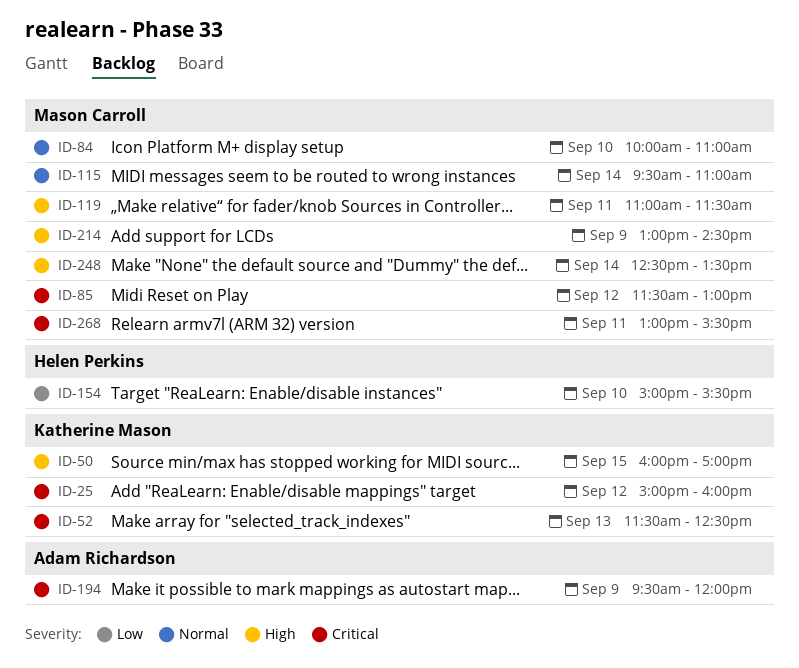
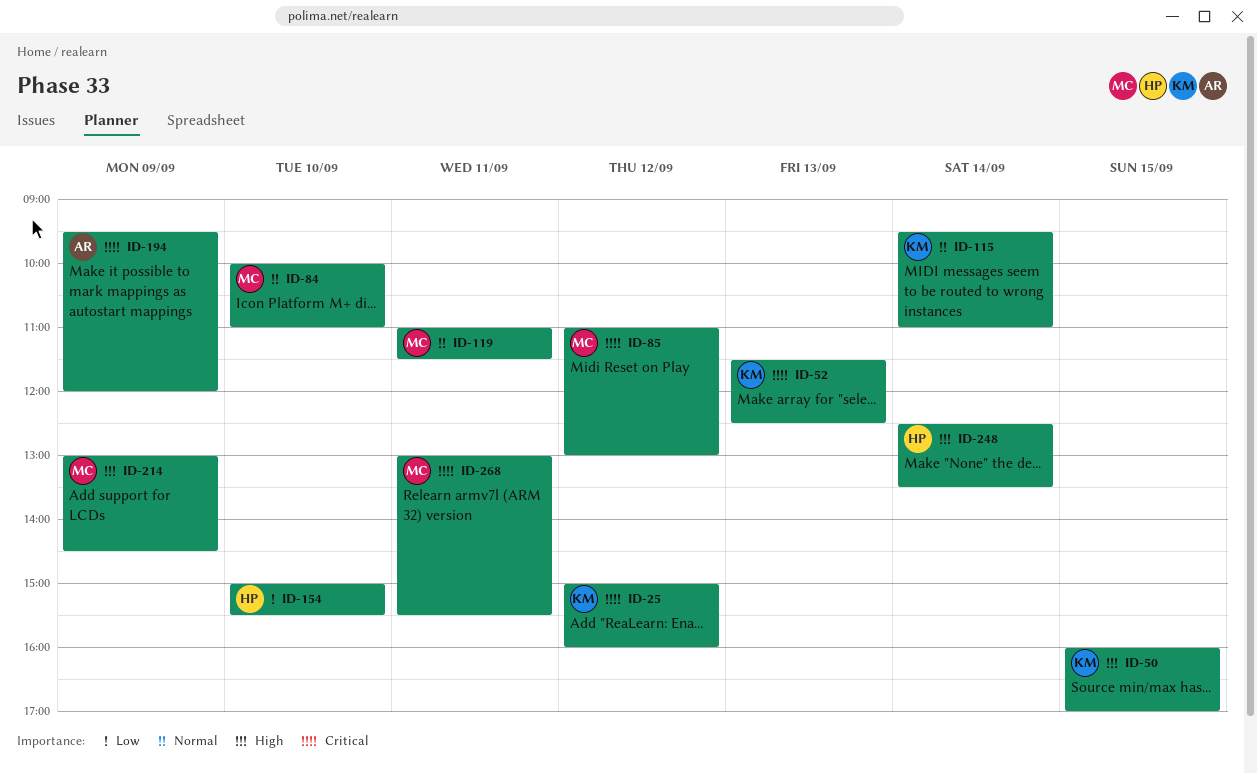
ID-85, begins: 11:30 -> 11:00
ID-115, owner: Mason Carroll -> Katherine Mason
ID-119, priority: High -> Normal
ID-248, owner: Mason Carroll -> Helen Perkins

